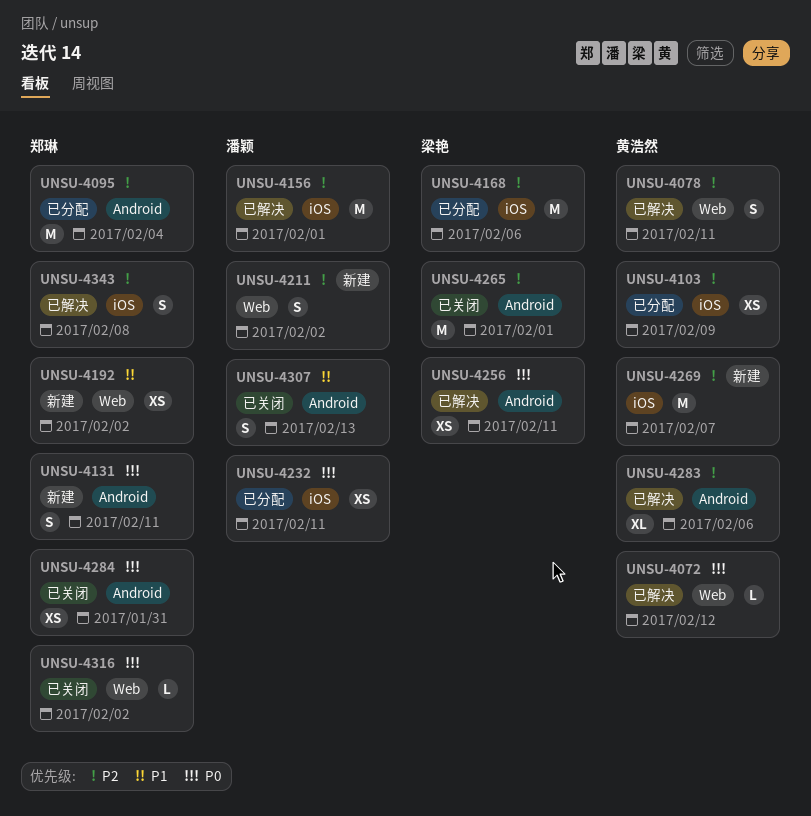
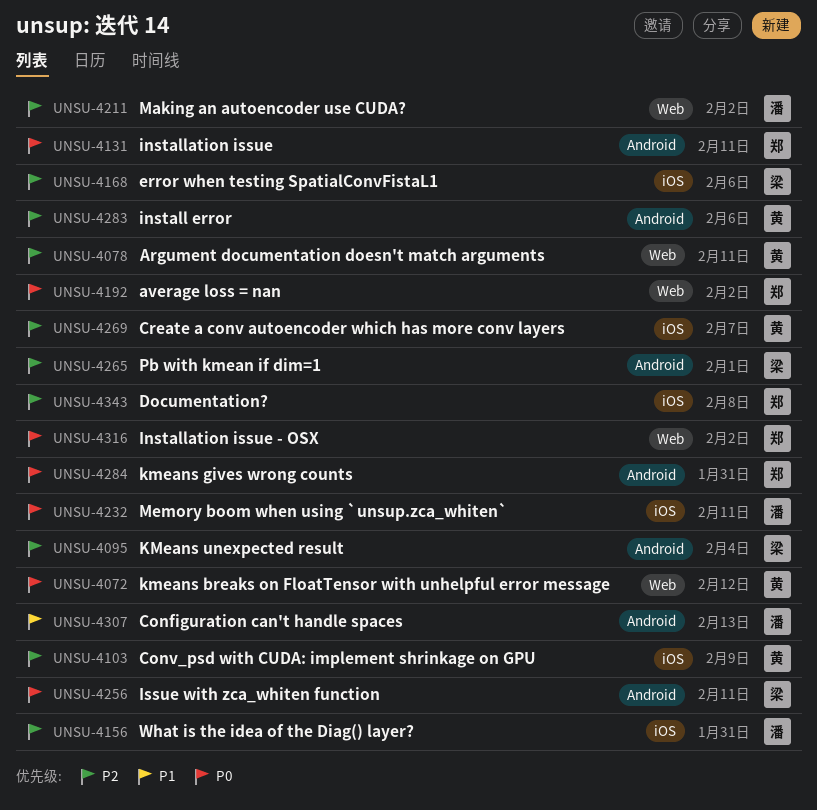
UNSU-4095, owner: 郑琳 -> 梁艳
UNSU-4156, due: Feb 1 -> Jan 31
UNSU-4192, priority: P1 -> P0

